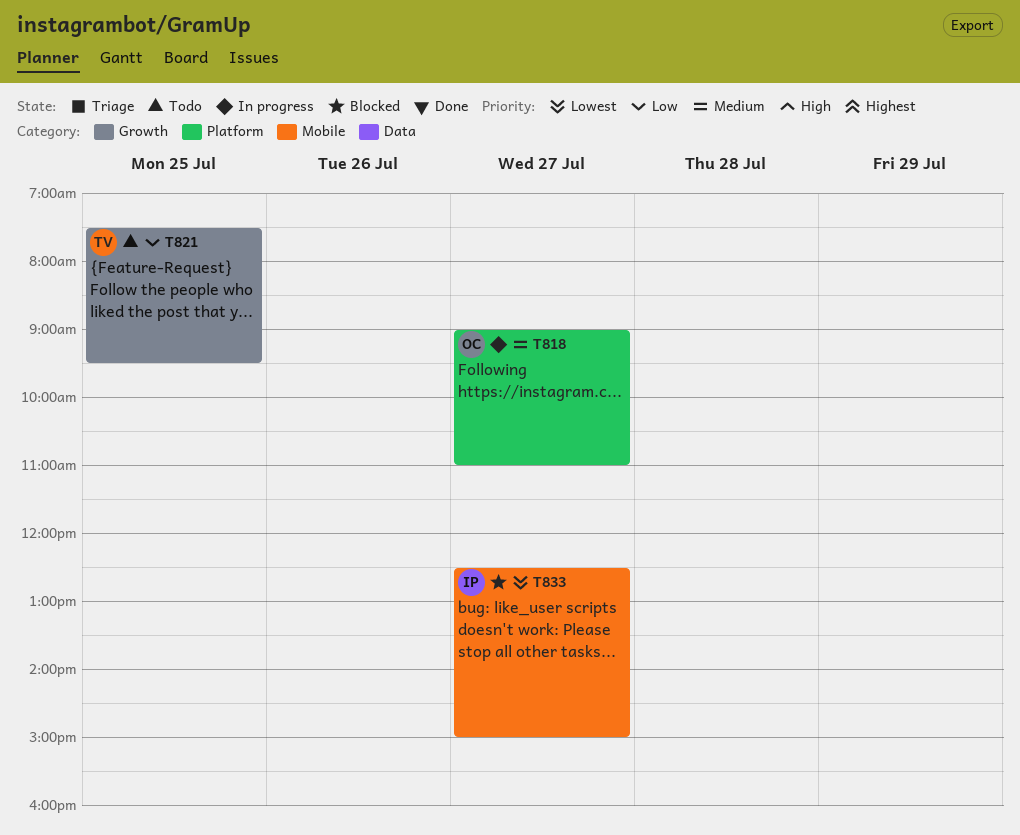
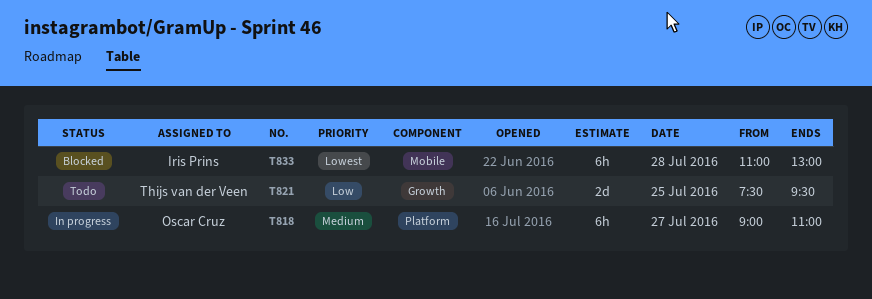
T833, day: Jul 27 -> Jul 28
T833, begins: 12:30 -> 11:00
T833, ends: 15:00 -> 13:00

